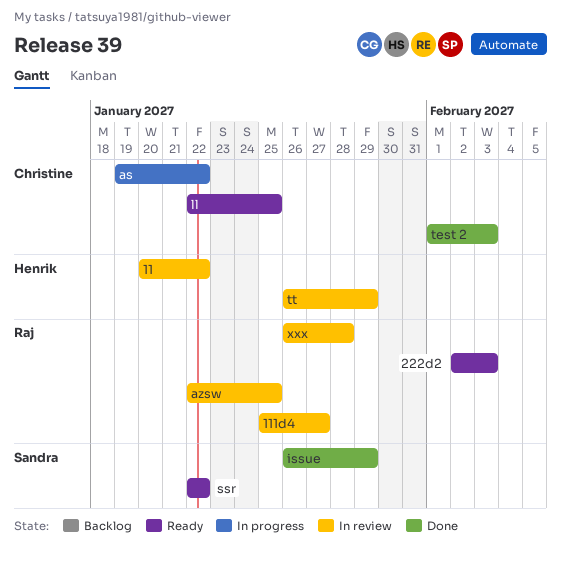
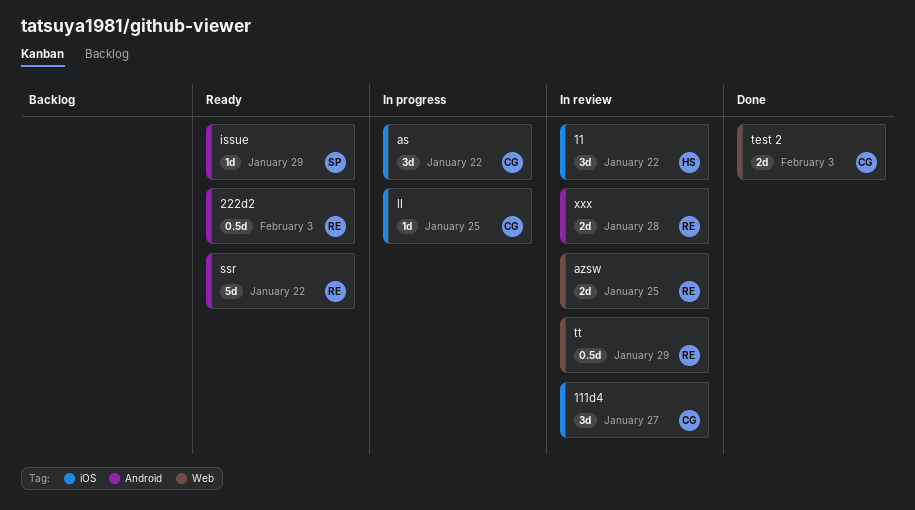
111d4, owner: Raj -> Christine
issue, status: Done -> Ready
ll, status: Ready -> In progress
ssr, owner: Sandra -> Raj
tt, owner: Henrik -> Raj

